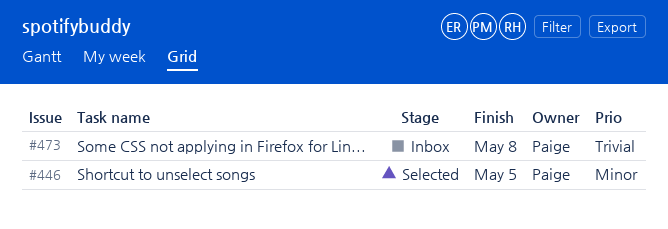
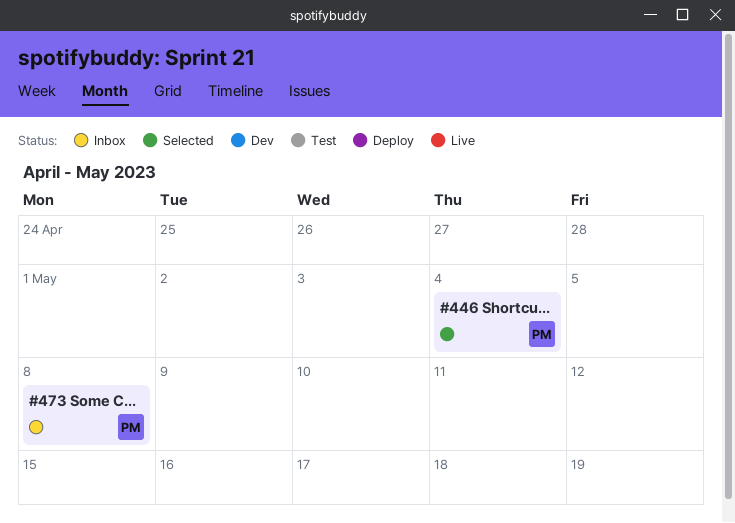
#446, due: May 5 -> May 4

